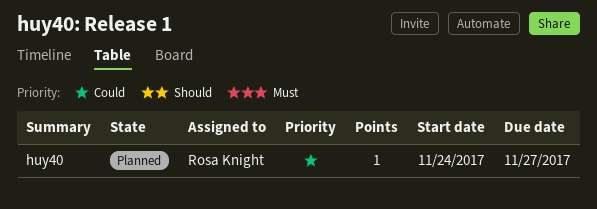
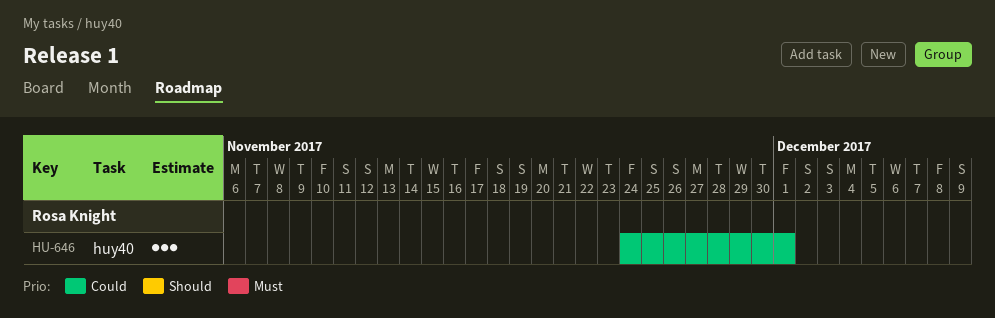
huy40, estimate: 1 -> 3
huy40, due: Nov 27 -> Dec 1

